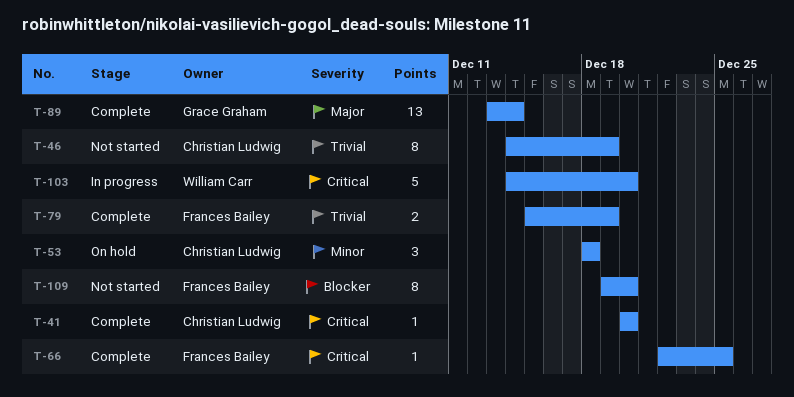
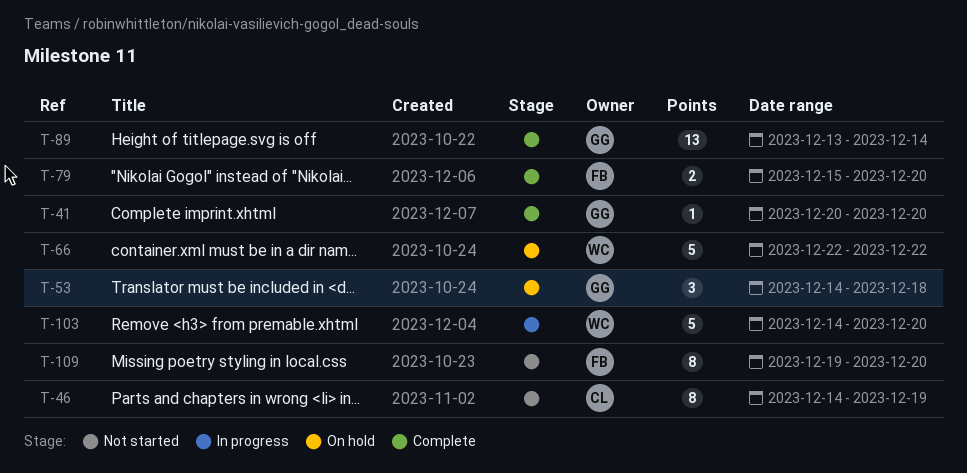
T-41, owner: Christian Ludwig -> Grace Graham
T-53, owner: Christian Ludwig -> Grace Graham
T-53, start: Dec 18 -> Dec 14
T-66, status: Complete -> On hold
T-66, owner: Frances Bailey -> William Carr
T-66, estimate: 1 -> 5
T-66, due: Dec 25 -> Dec 22
T-79, due: Dec 19 -> Dec 20

